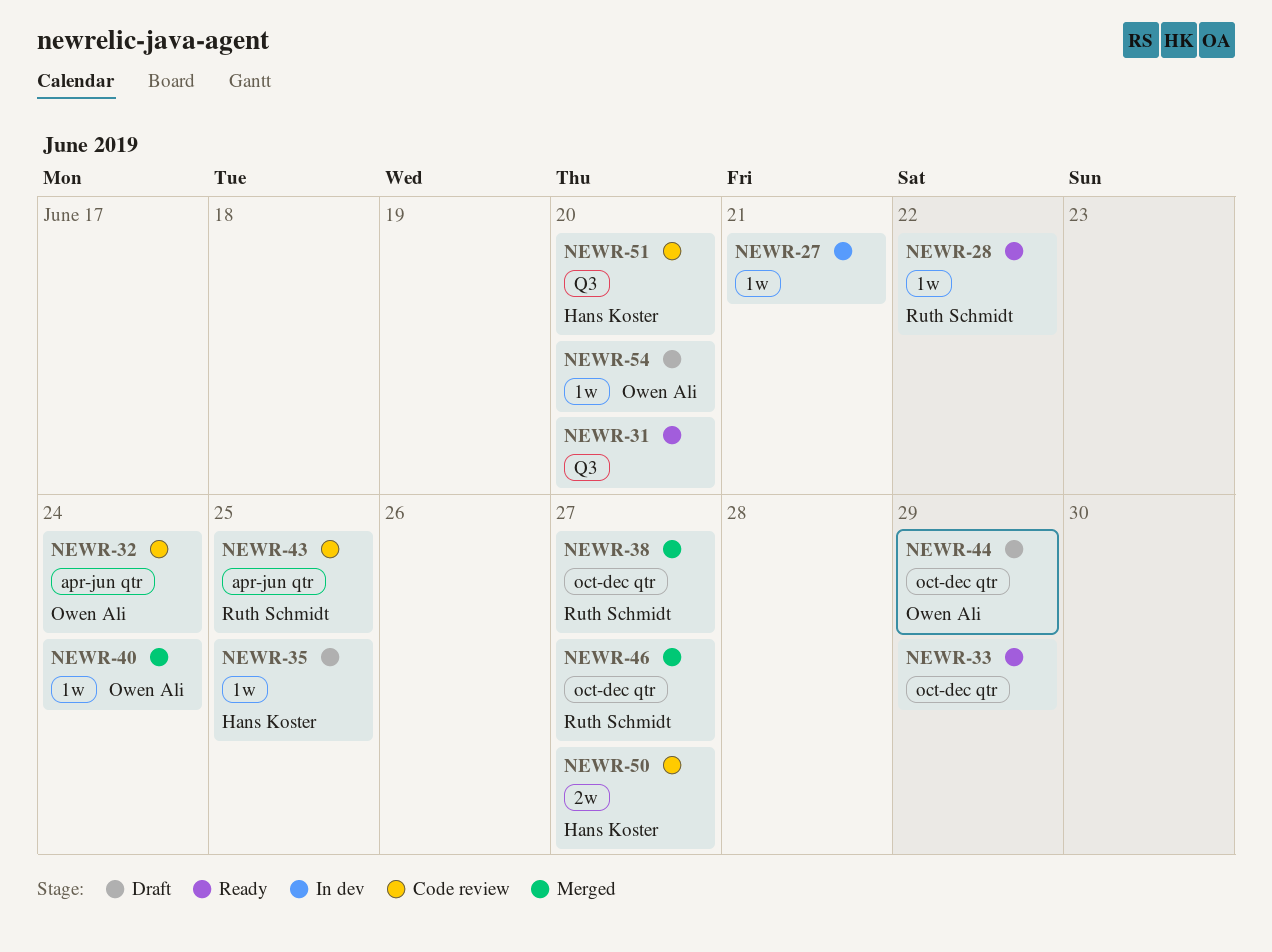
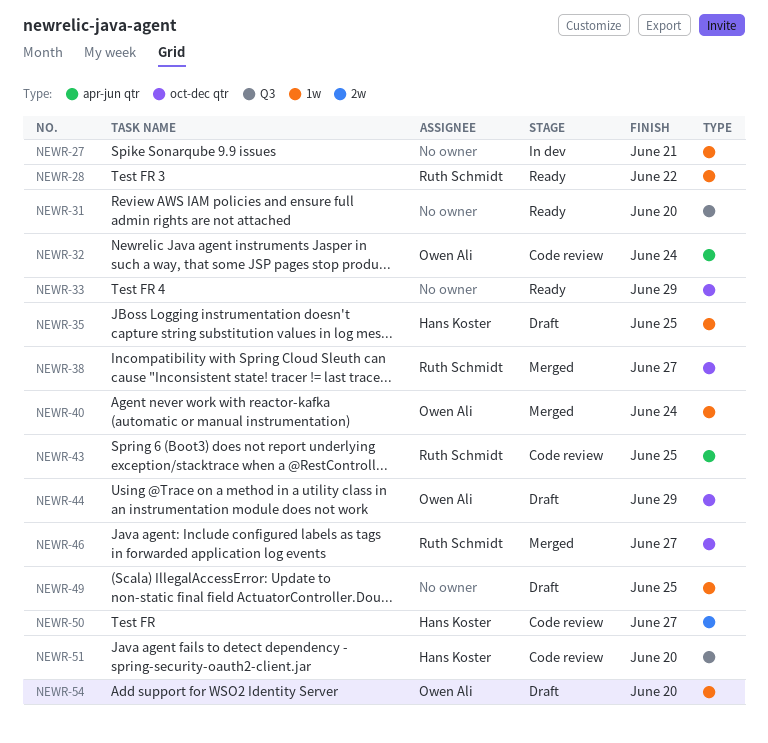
NEWR-49: none -> present

